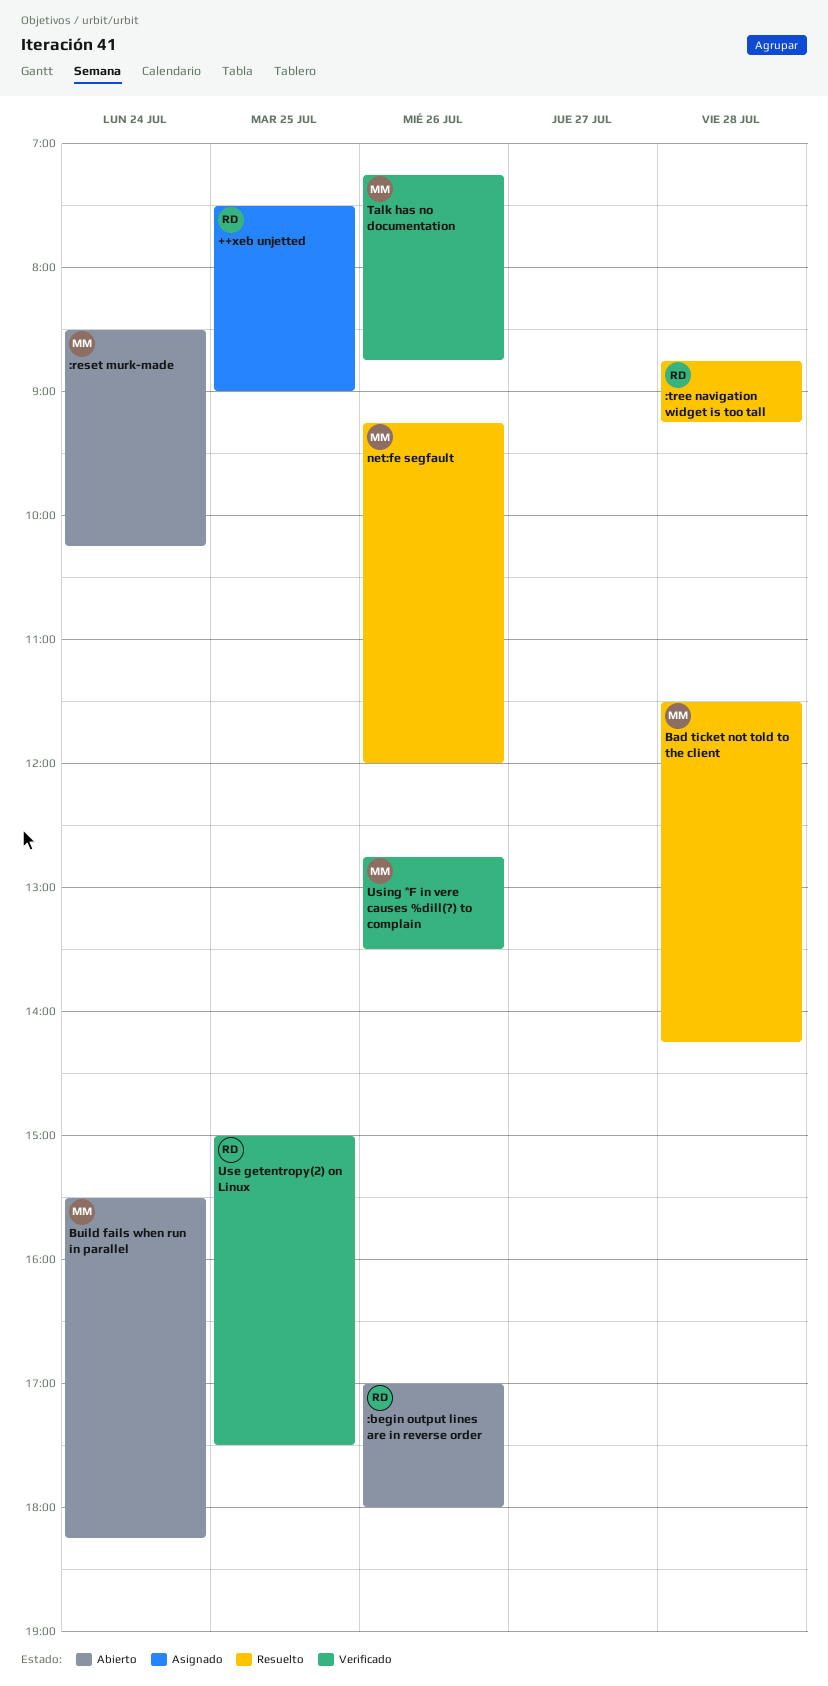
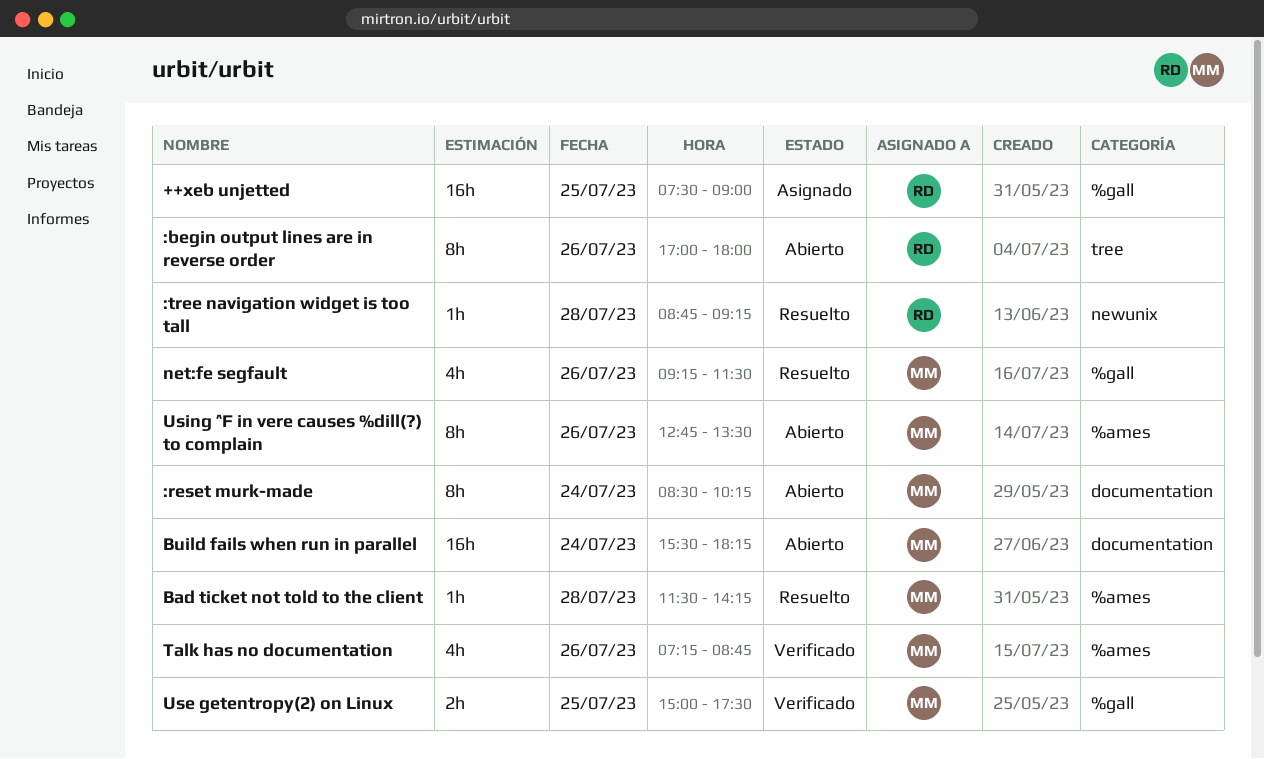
net:fe segfault, ends: 12:00 -> 11:30
Use getentropy(2) on Linux, owner: RD -> MM
Using ^F in vere causes %dill(?) to complain, status: Verificado -> Abierto

